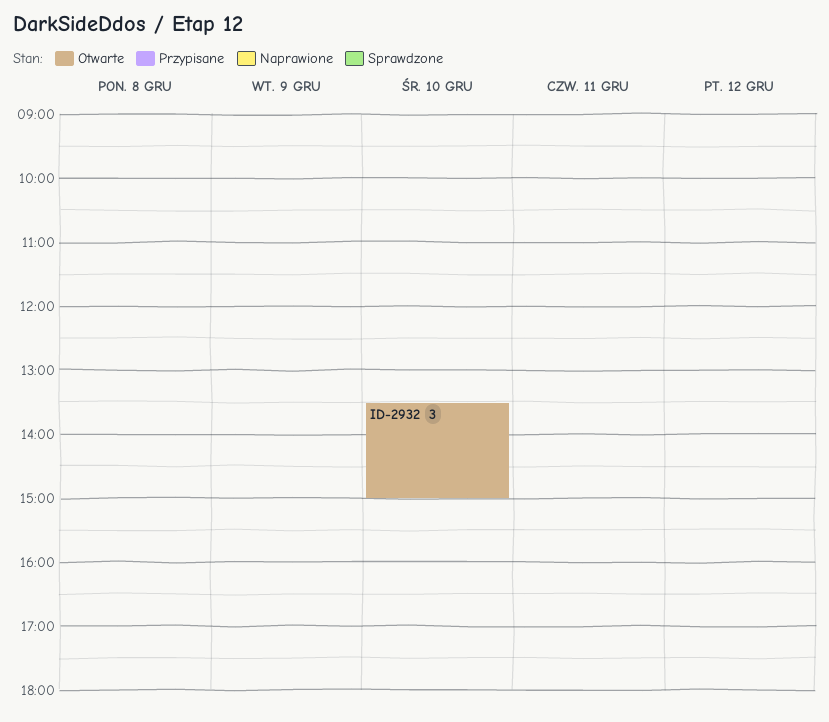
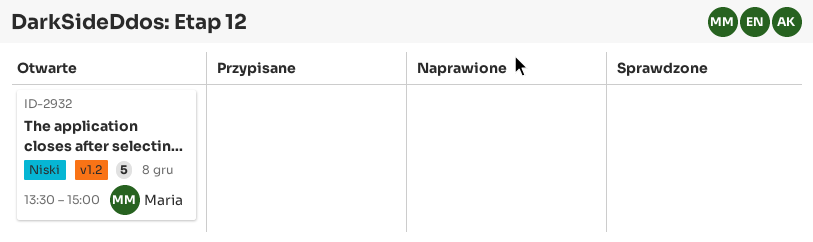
ID-2932, estimate: 3 -> 5
ID-2932, day: Dec 10 -> Dec 8

